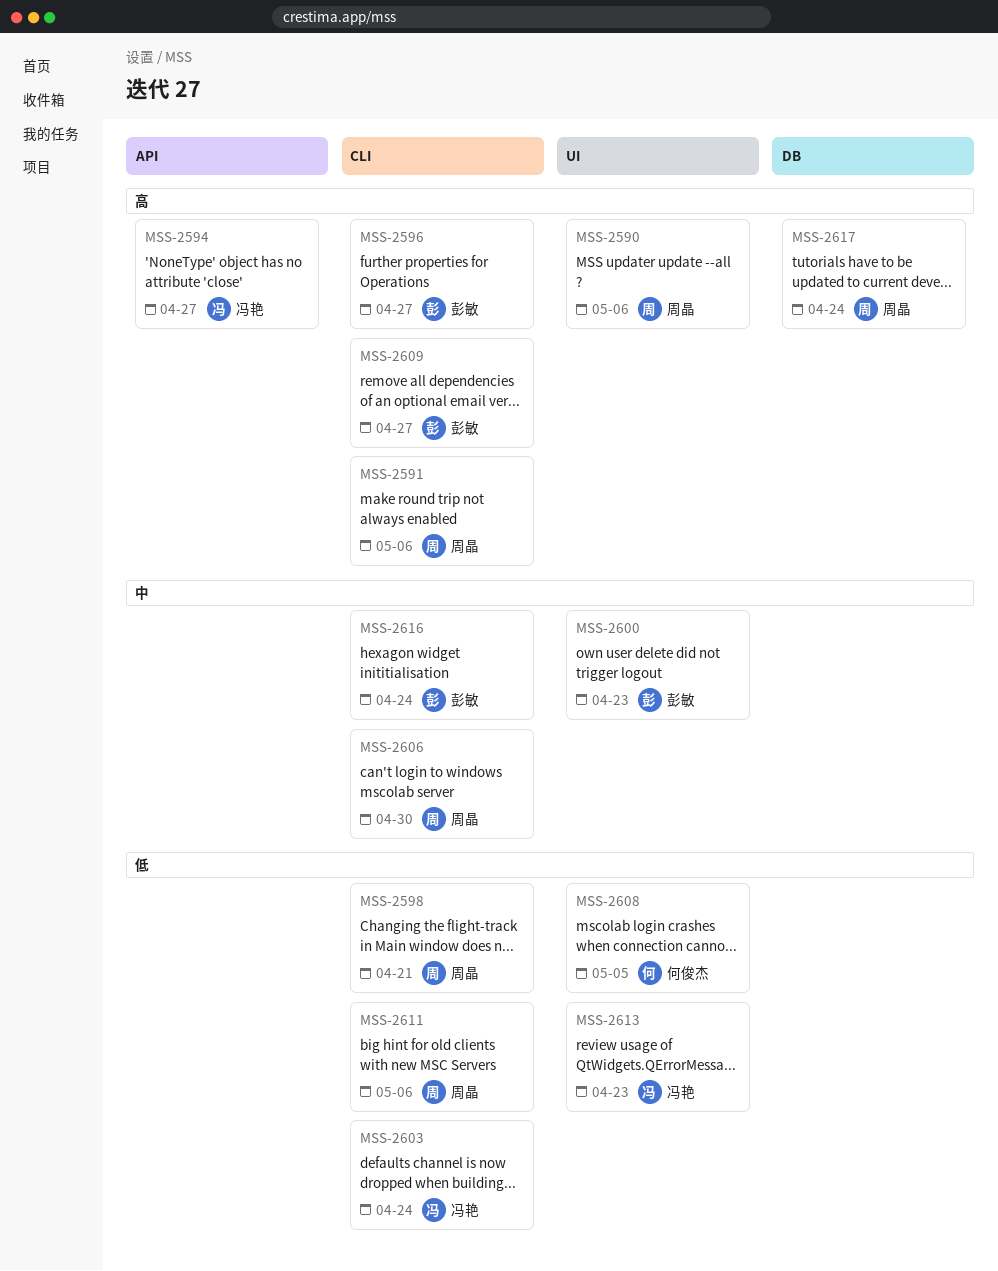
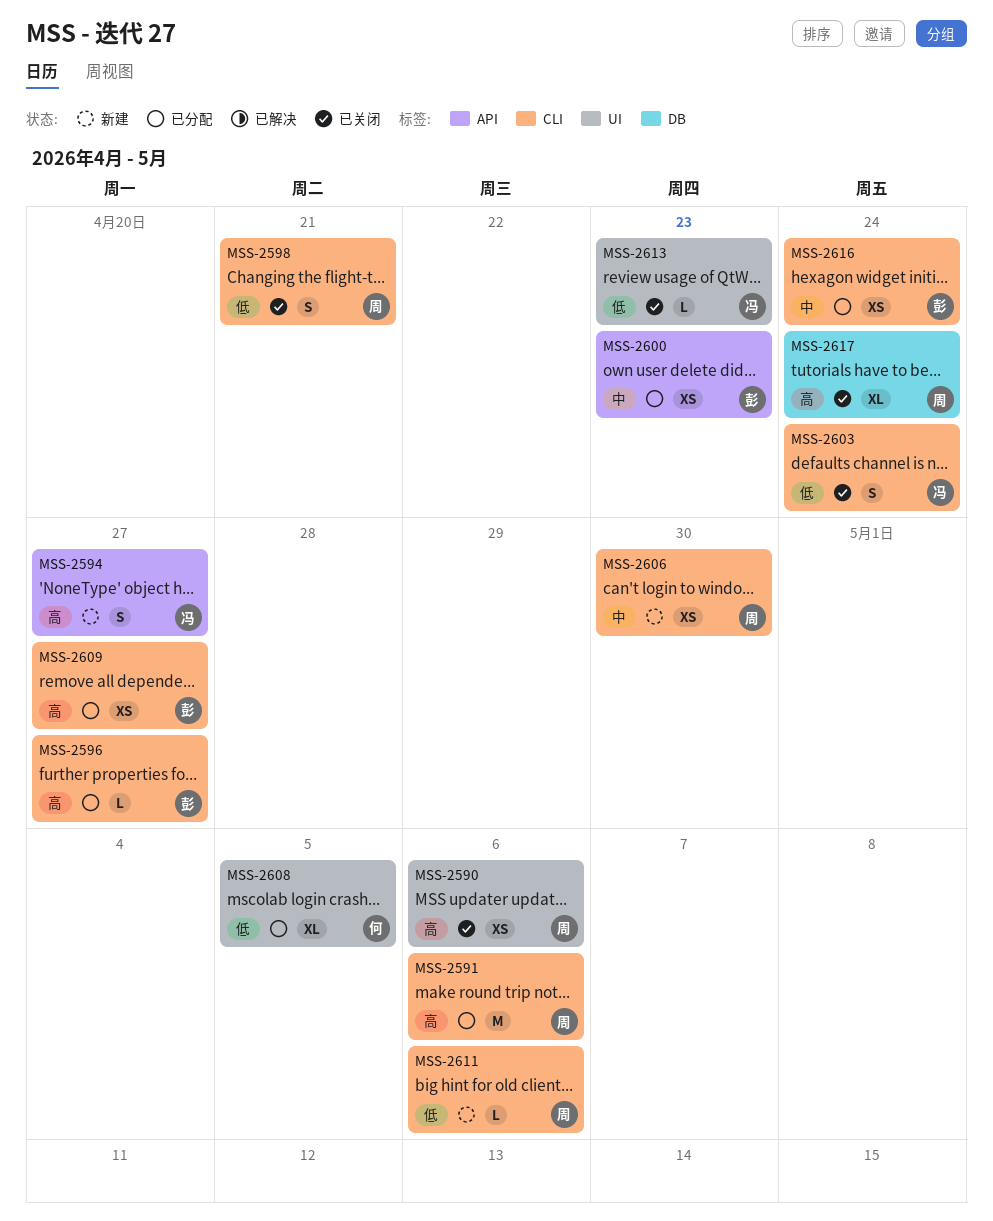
MSS-2600, label: UI -> API

